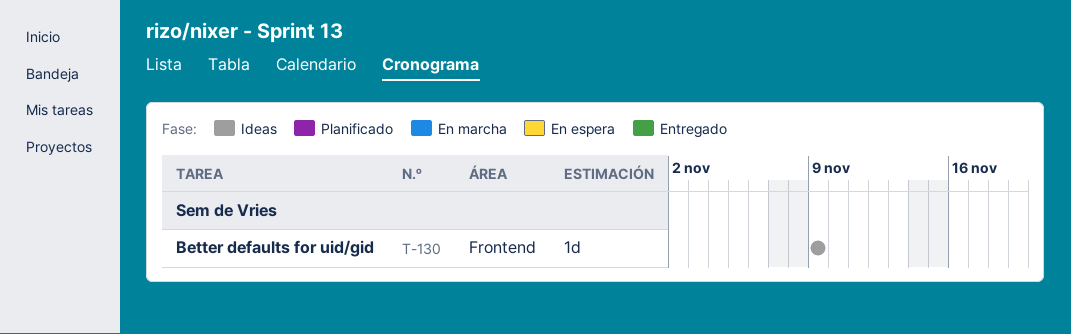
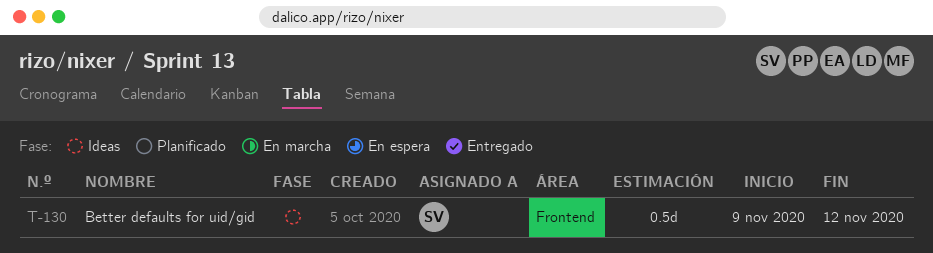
T-130, estimate: 1d -> 0.5d
T-130, due: Nov 9 -> Nov 12

